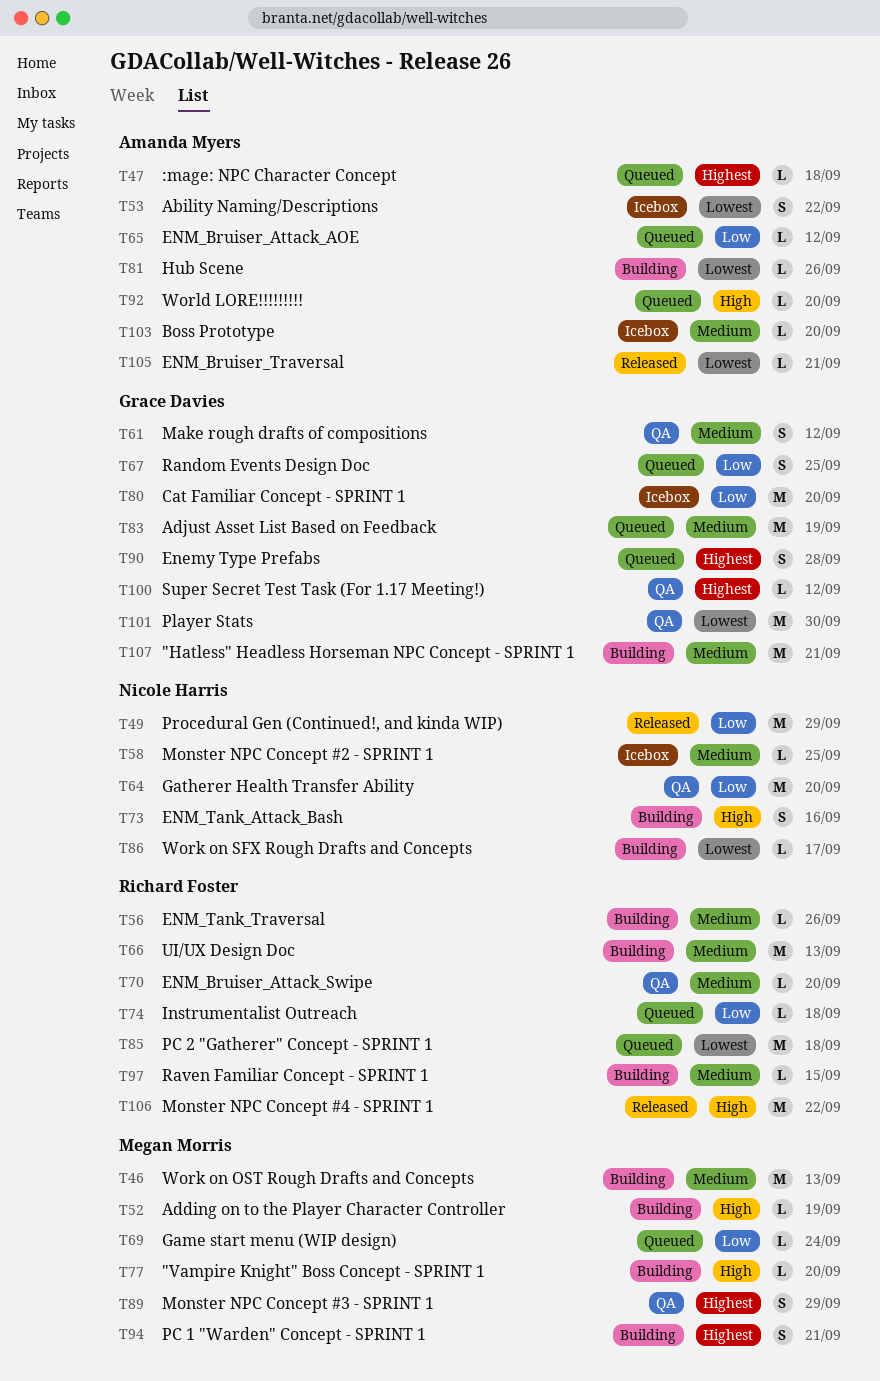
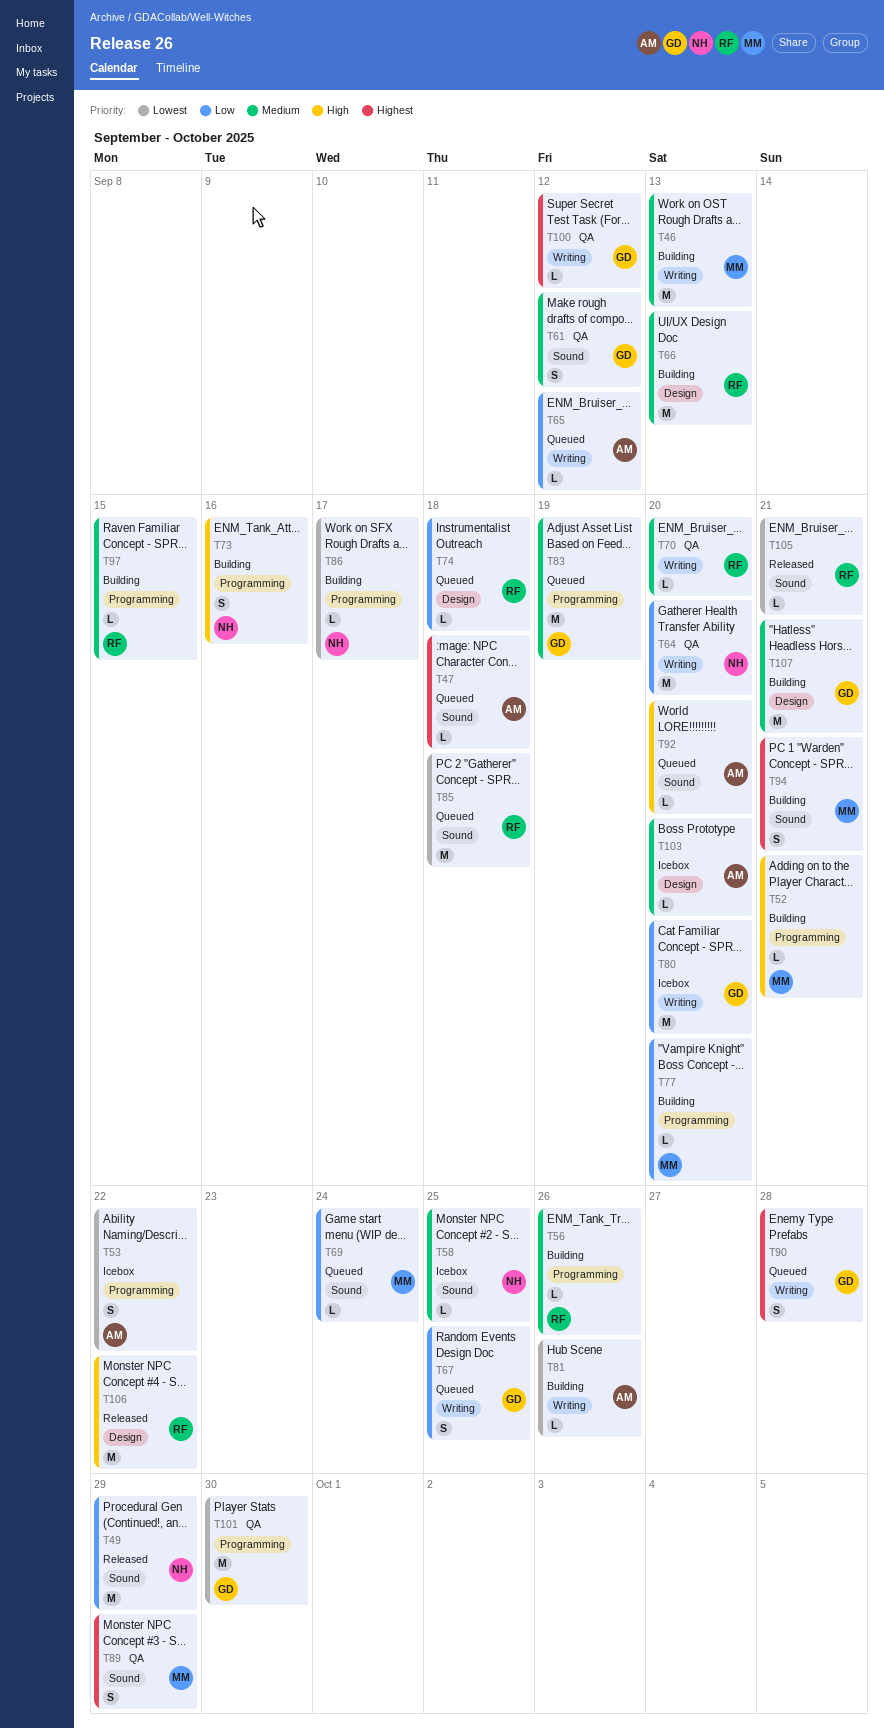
T52, due: Sep 19 -> Sep 21
T77, priority: High -> Low
T105, owner: Amanda Myers -> Richard Foster

